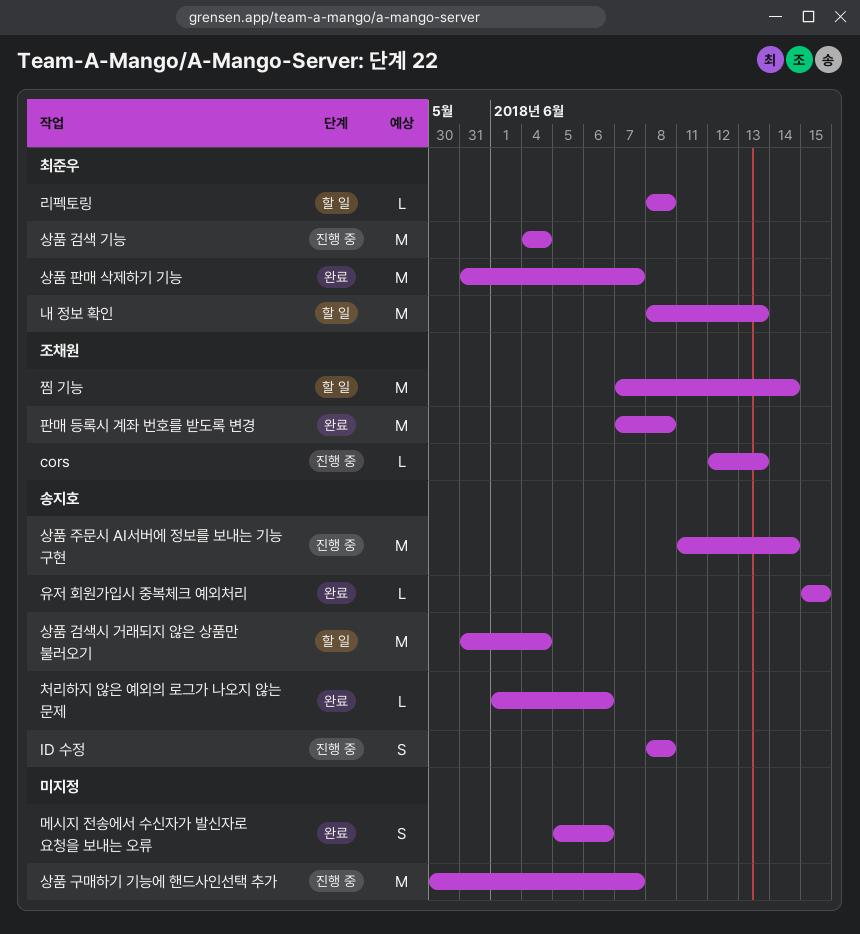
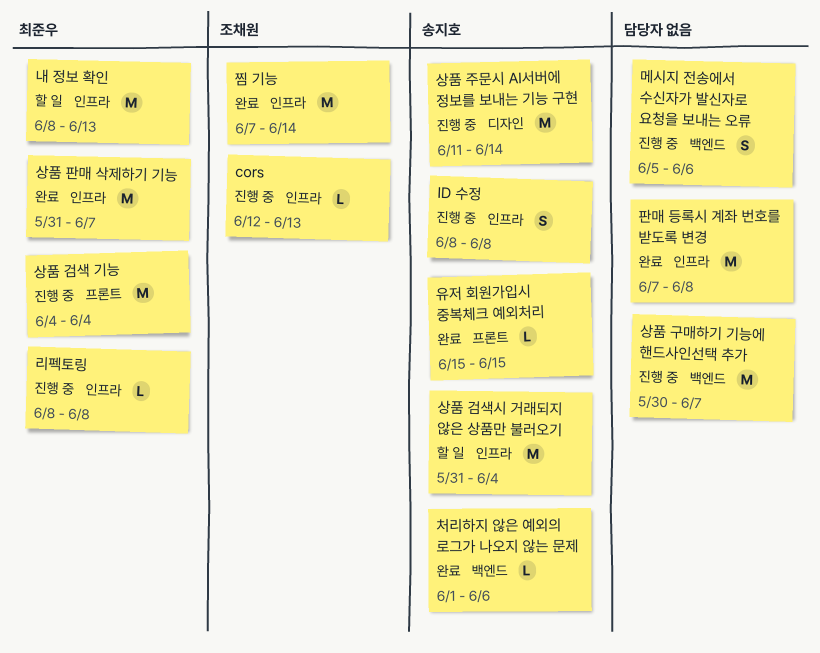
리펙토링, status: 할 일 -> 진행 중
메시지 전송에서 수신자가 발신자로 요청을 보내는 오류, status: 완료 -> 진행 중
찜 기능, status: 할 일 -> 완료
판매 등록시 계좌 번호를 받도록 변경, owner: 조채원 -> none

